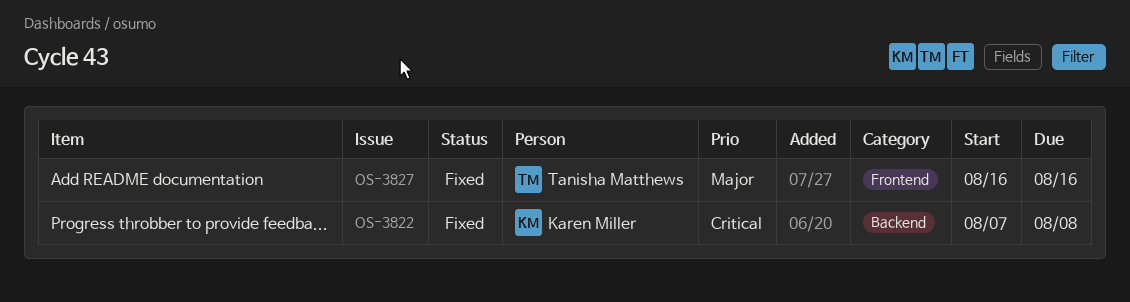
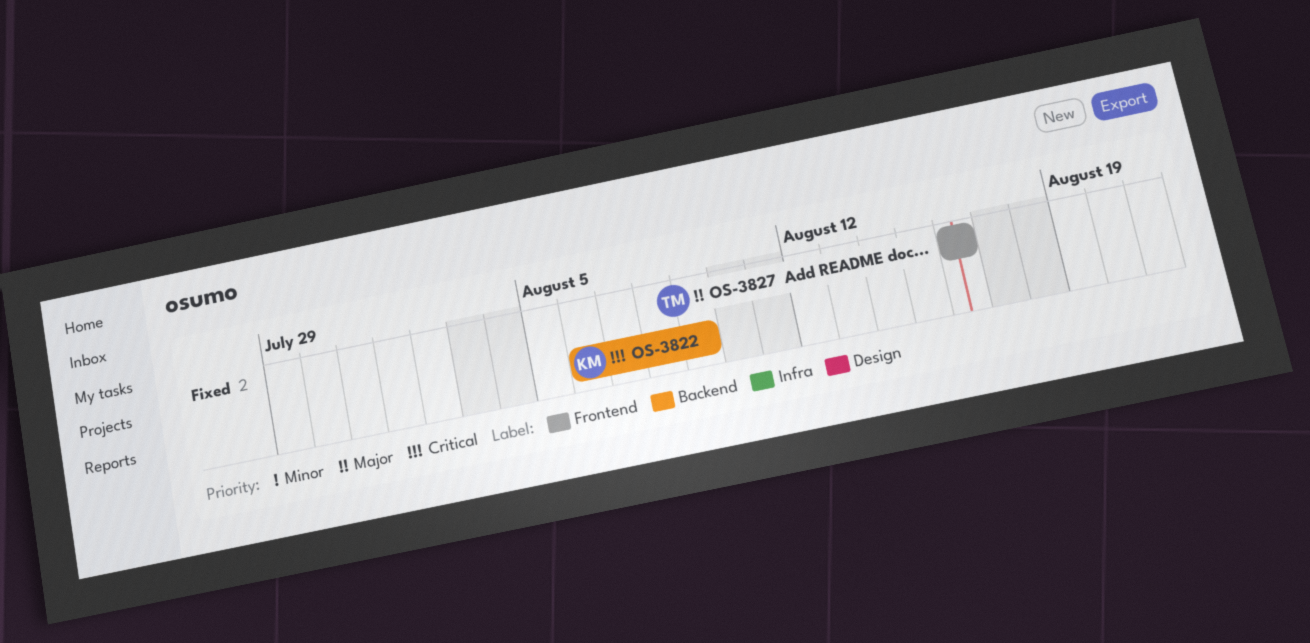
OS-3822, start: Aug 7 -> Aug 6
OS-3822, due: Aug 8 -> Aug 9

